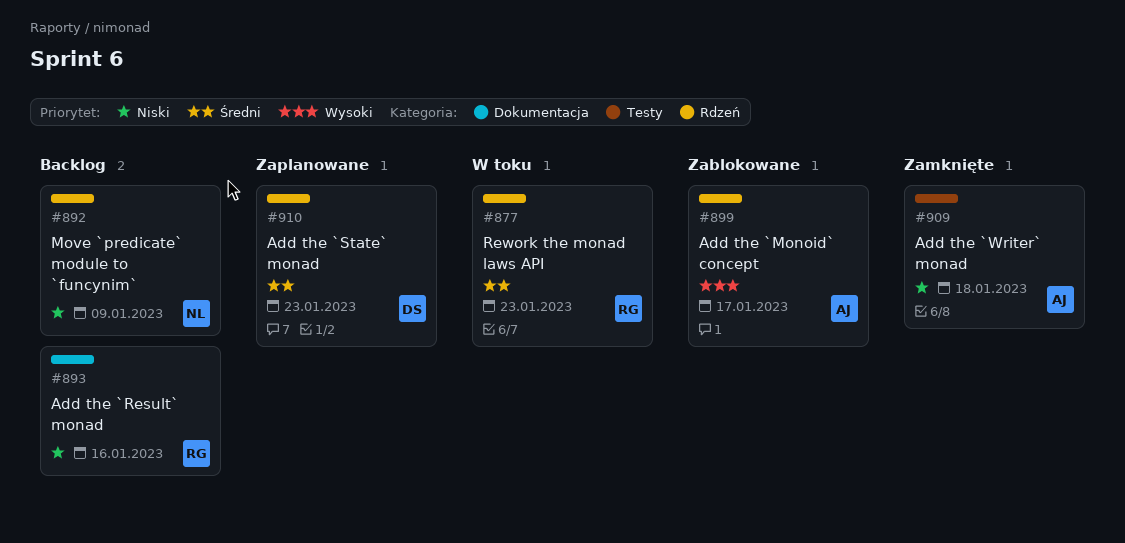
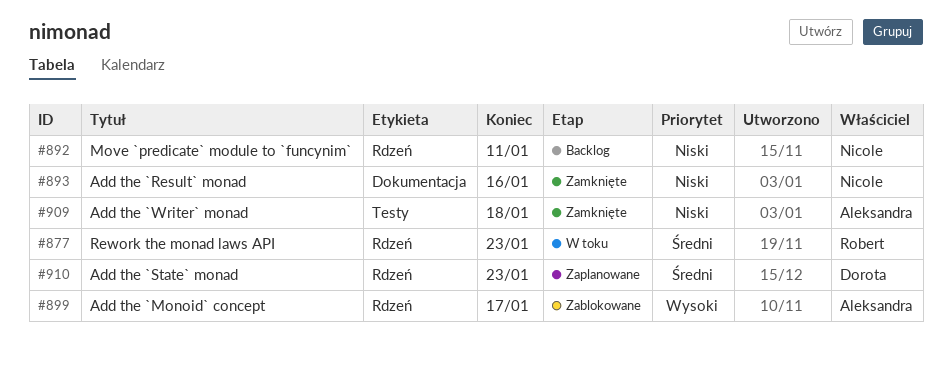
#892, due: Jan 9 -> Jan 11
#893, status: Backlog -> Zamknięte
#893, owner: Robert -> Nicole

